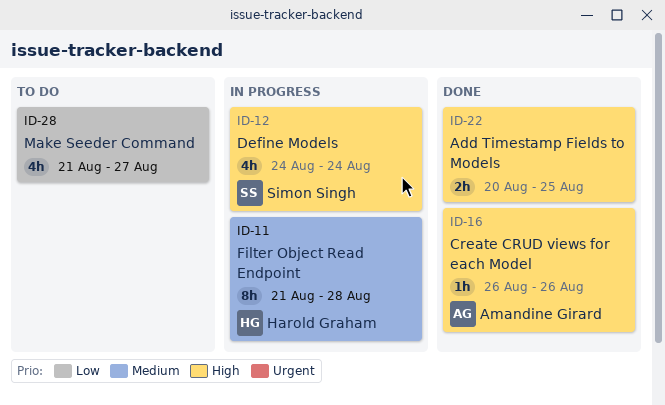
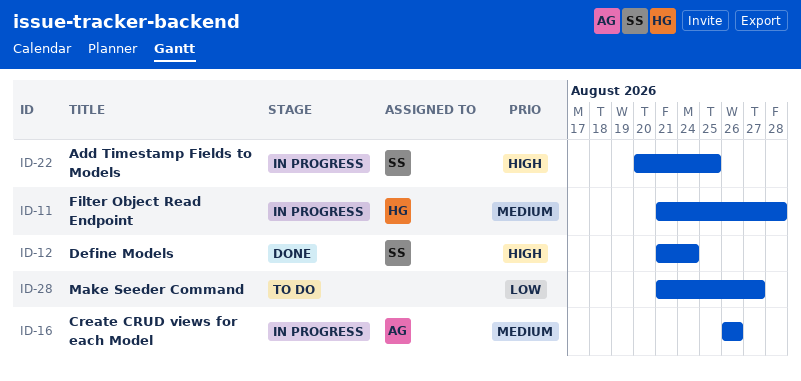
ID-12, status: In progress -> Done
ID-12, start: Aug 24 -> Aug 21
ID-16, status: Done -> In progress
ID-16, priority: High -> Medium
ID-22, status: Done -> In progress
ID-22, owner: none -> Simon Singh

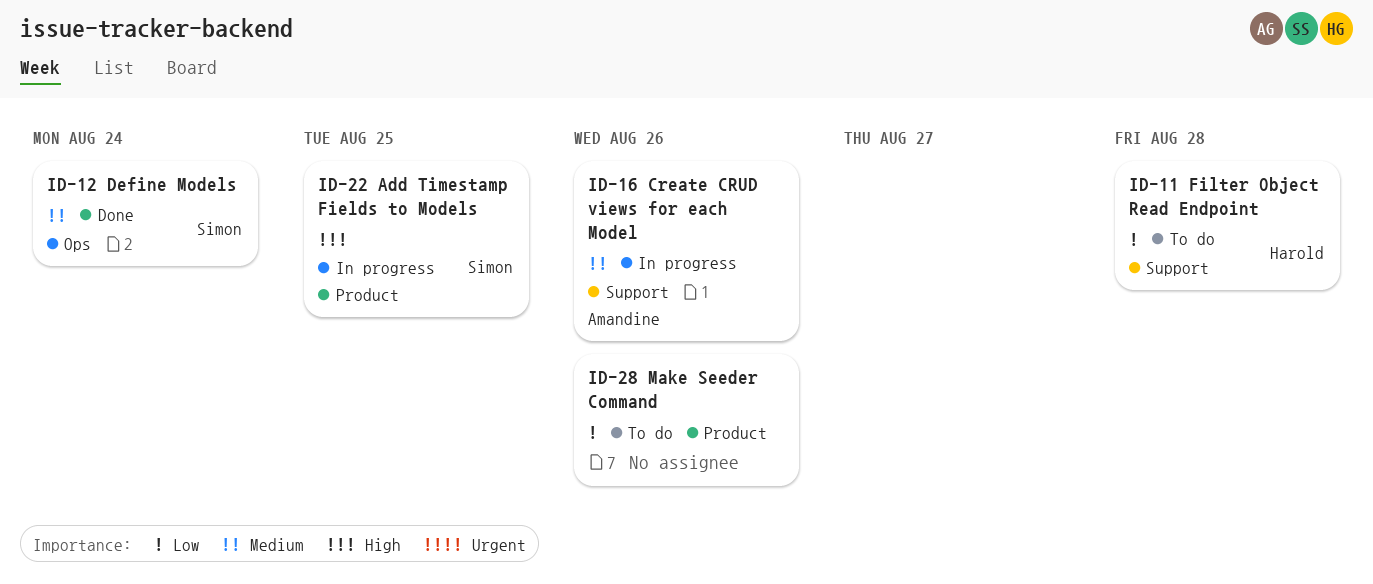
ID-11, status: In progress -> To do
ID-11, priority: Medium -> Low
ID-12, priority: High -> Medium
ID-28, due: Aug 27 -> Aug 26

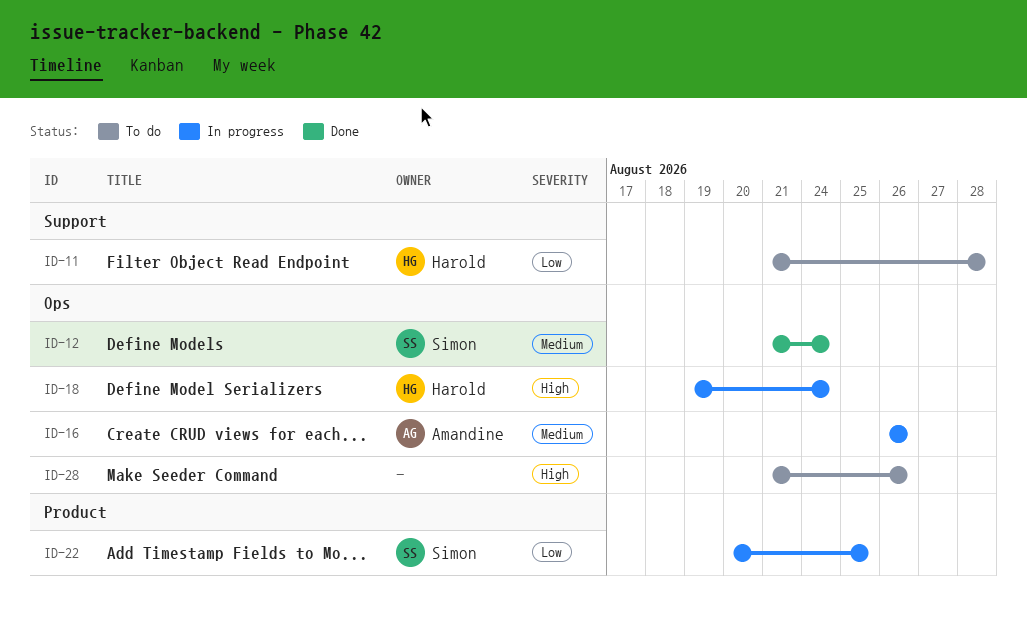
ID-16, label: Support -> Ops
ID-18: none -> present
ID-22, priority: High -> Low
ID-28, priority: Low -> High
ID-28, label: Product -> Ops

